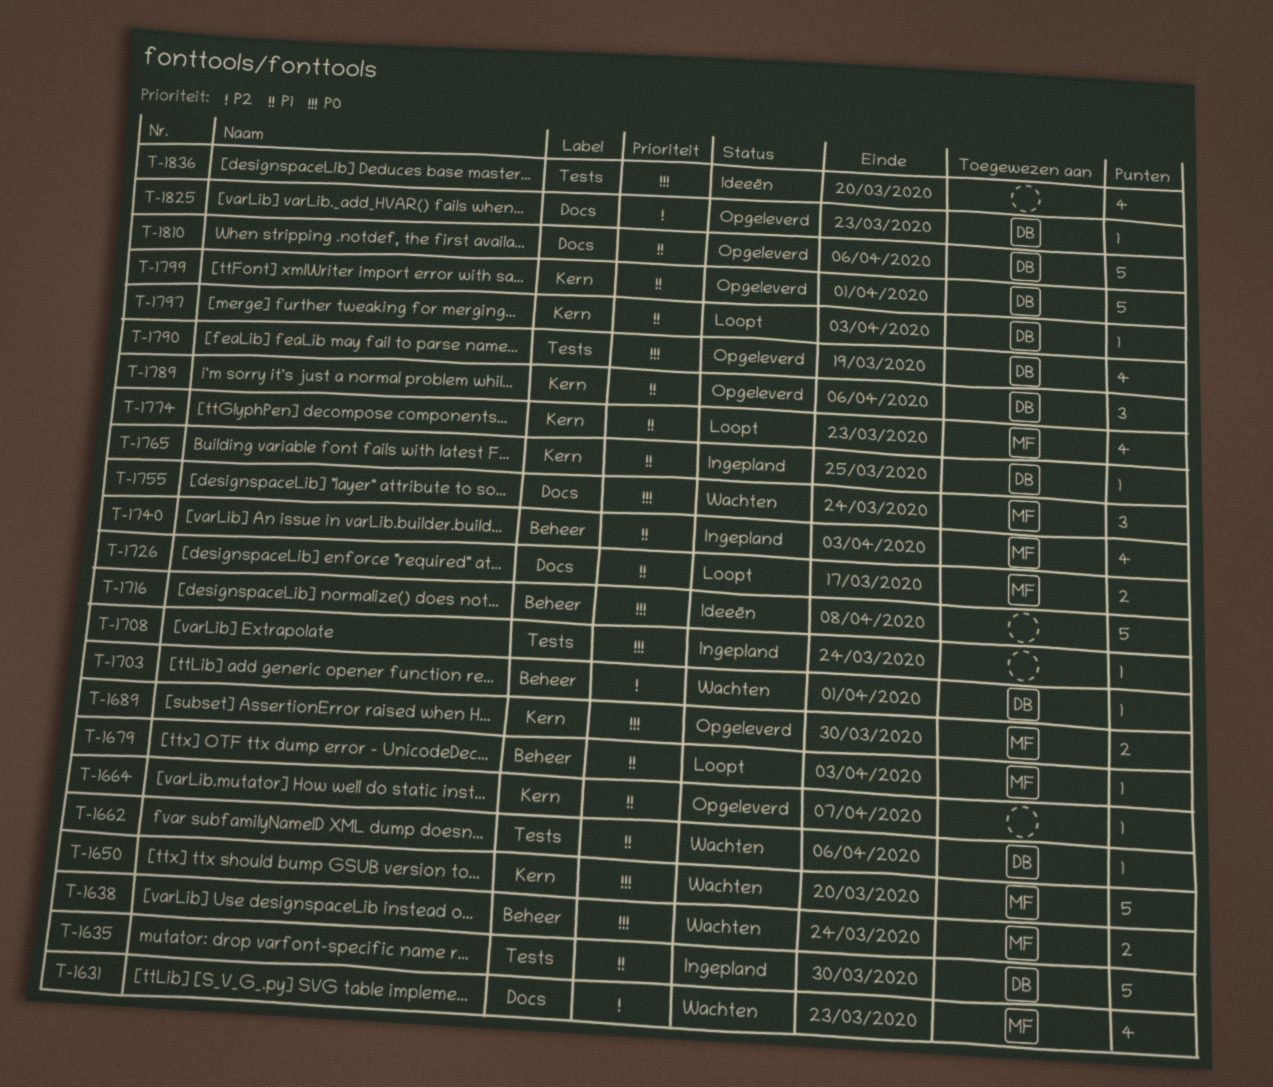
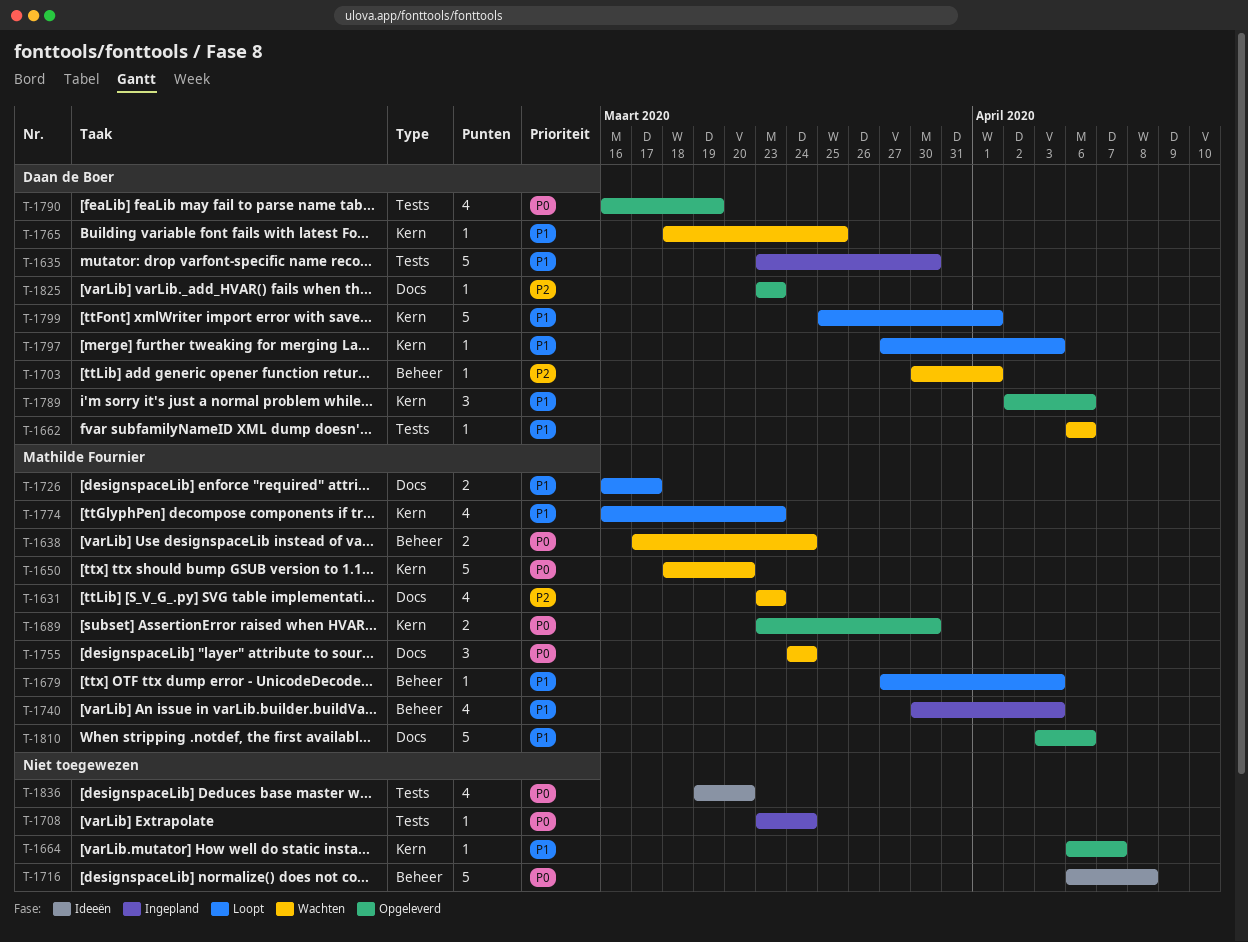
T-1765, status: Ingepland -> Wachten
T-1799, status: Opgeleverd -> Loopt
T-1810, owner: Daan de Boer -> Mathilde Fournier

